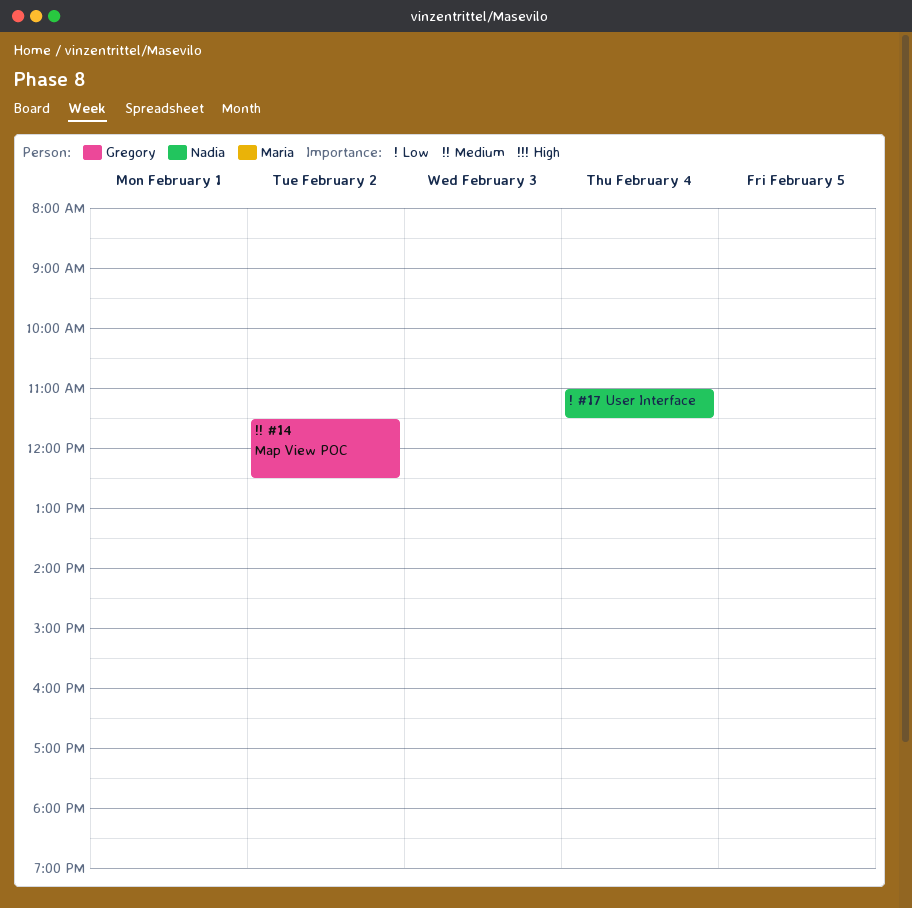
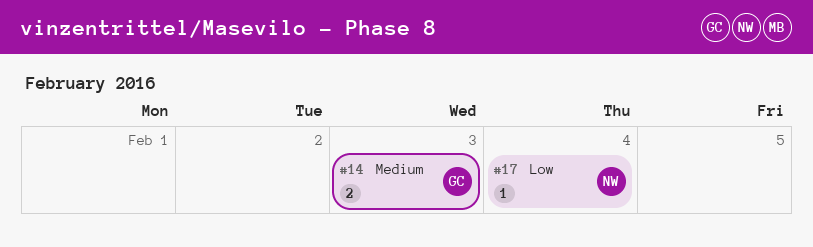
#14, day: Feb 2 -> Feb 3

